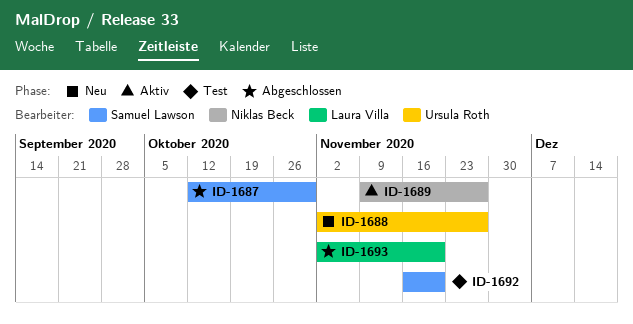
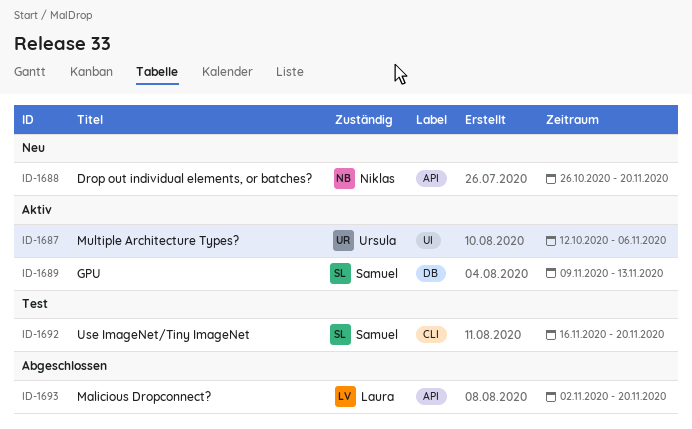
ID-1687, status: Abgeschlossen -> Aktiv
ID-1687, owner: Samuel Lawson -> Ursula Roth
ID-1687, due: Oct 30 -> Nov 6
ID-1688, owner: Ursula Roth -> Niklas Beck
ID-1688, start: Nov 2 -> Oct 26
ID-1688, due: Nov 27 -> Nov 20
ID-1689, owner: Niklas Beck -> Samuel Lawson
ID-1689, due: Nov 27 -> Nov 13

